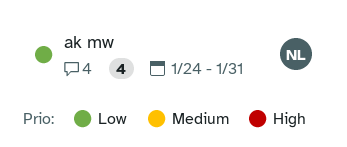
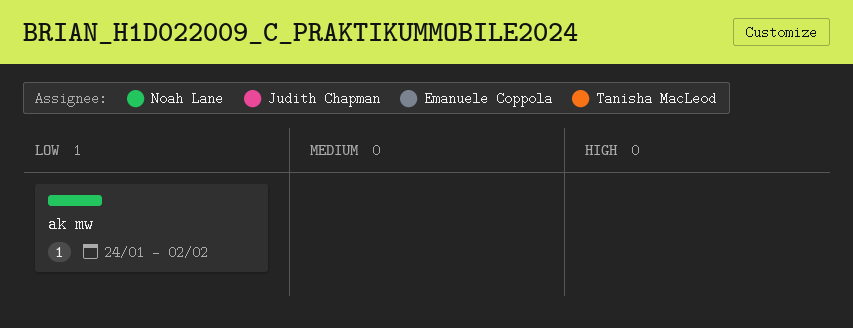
ak mw, estimate: 4 -> 1
ak mw, due: Jan 31 -> Feb 2

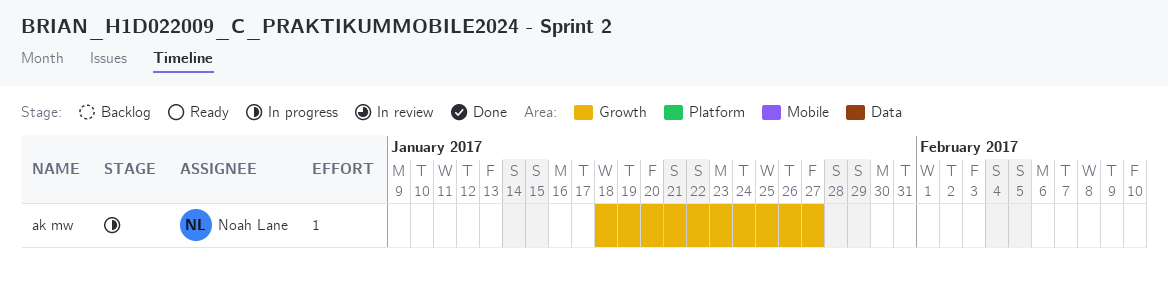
ak mw, start: Jan 24 -> Jan 18
ak mw, due: Feb 2 -> Jan 27

